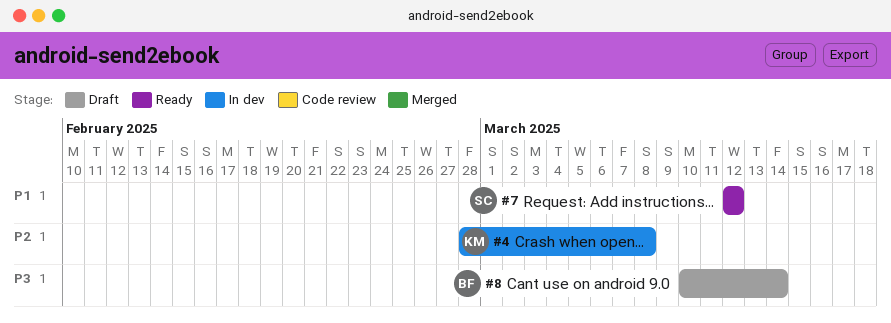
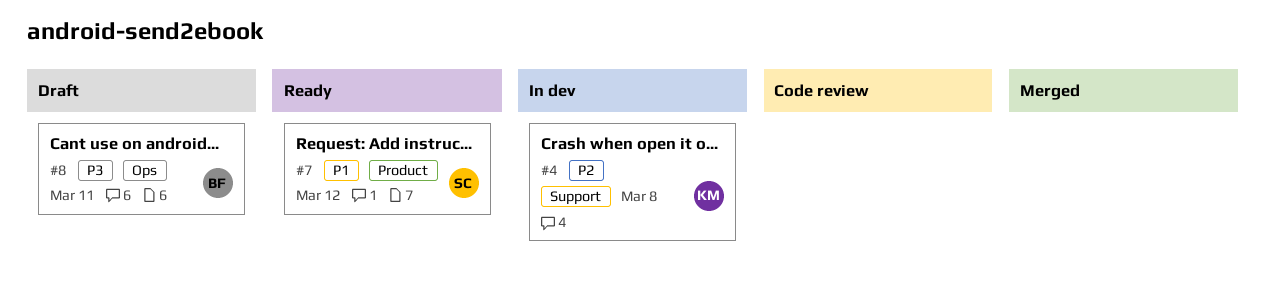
#8, due: Mar 14 -> Mar 11

